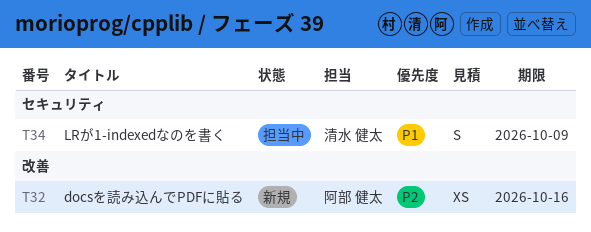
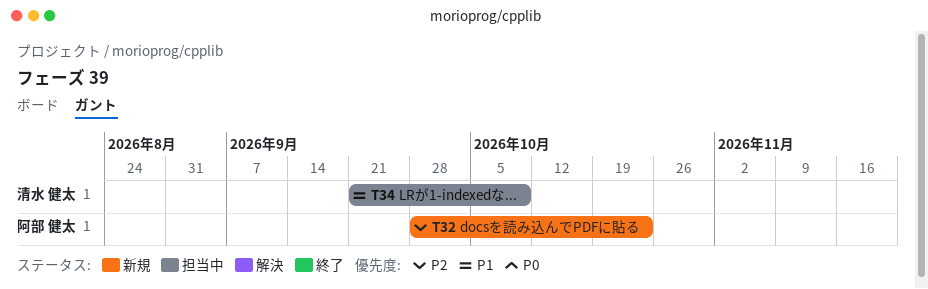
T32, due: Oct 16 -> Oct 23

